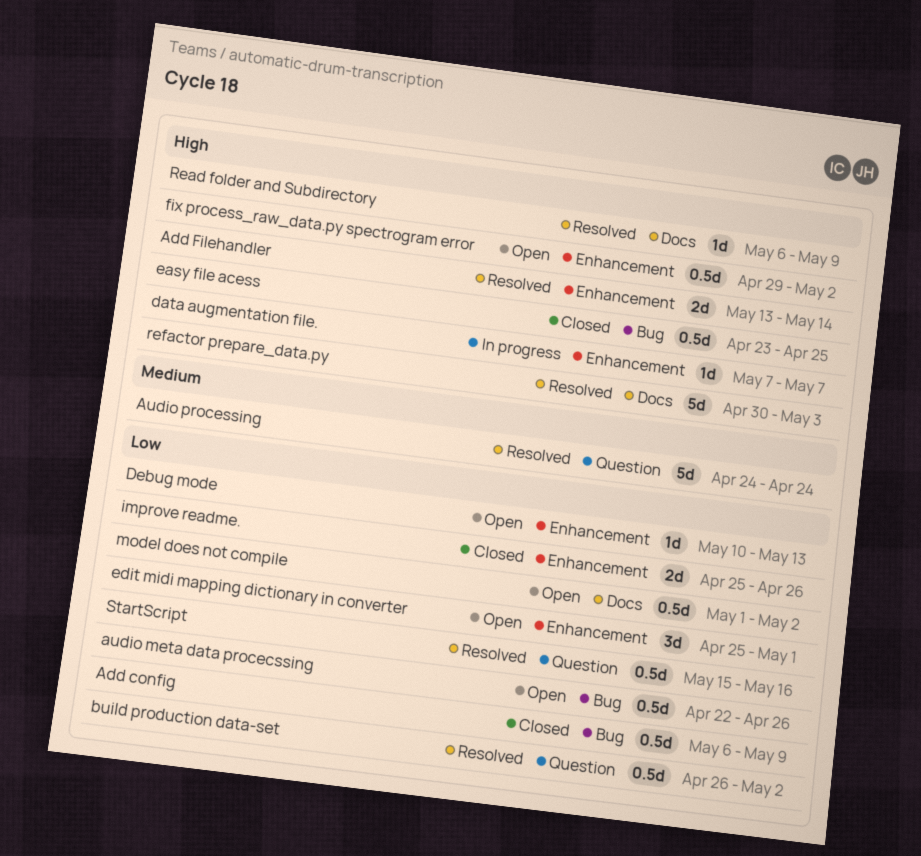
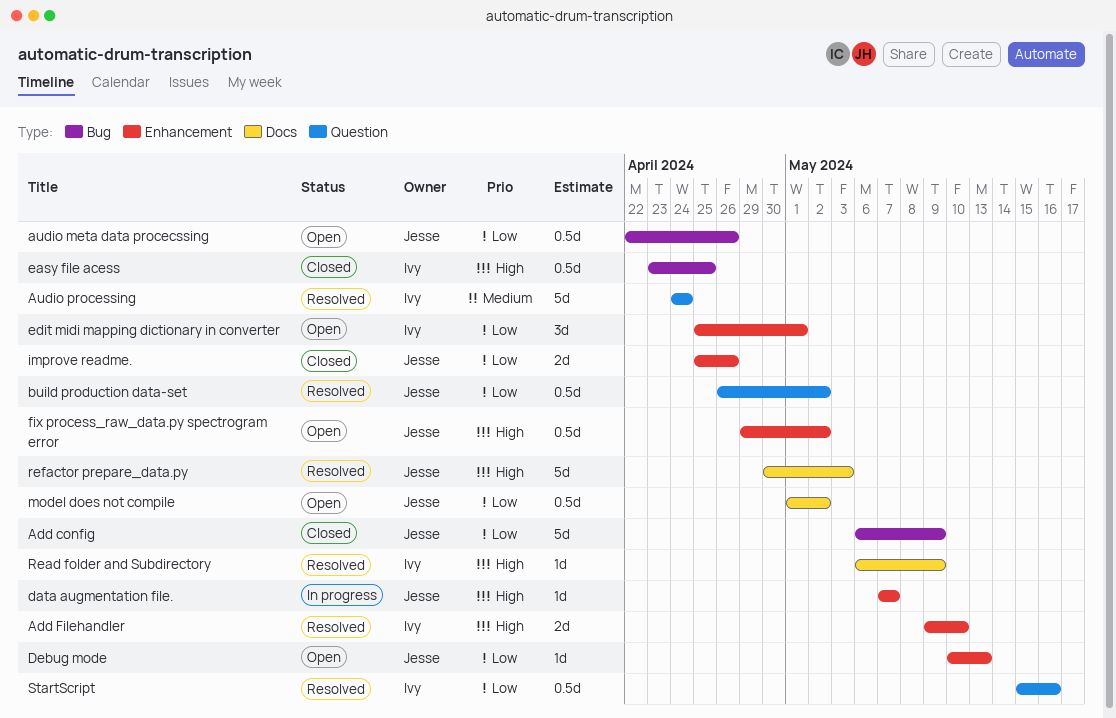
Add config, estimate: 0.5d -> 5d
Add Filehandler, start: May 13 -> May 9
Add Filehandler, due: May 14 -> May 10

